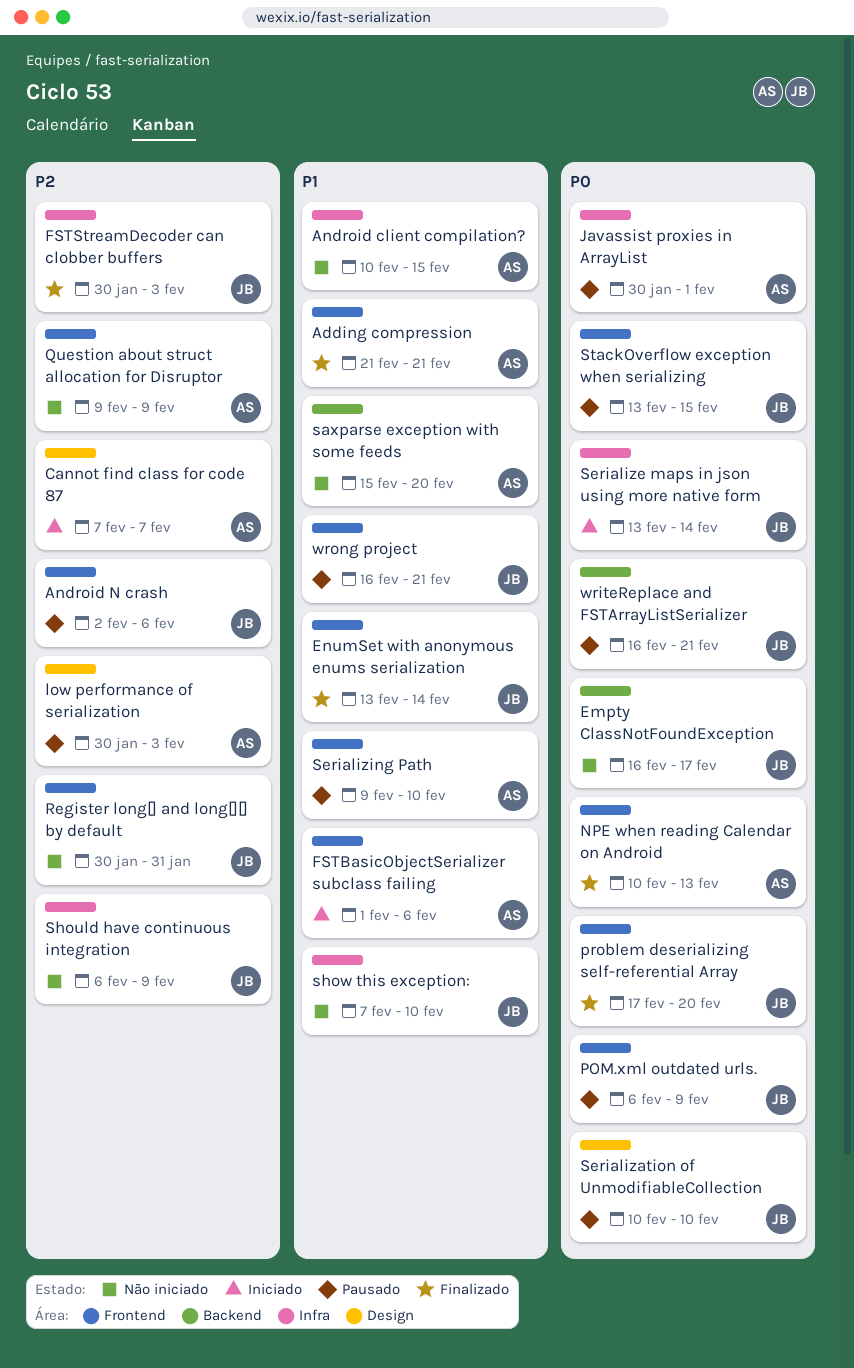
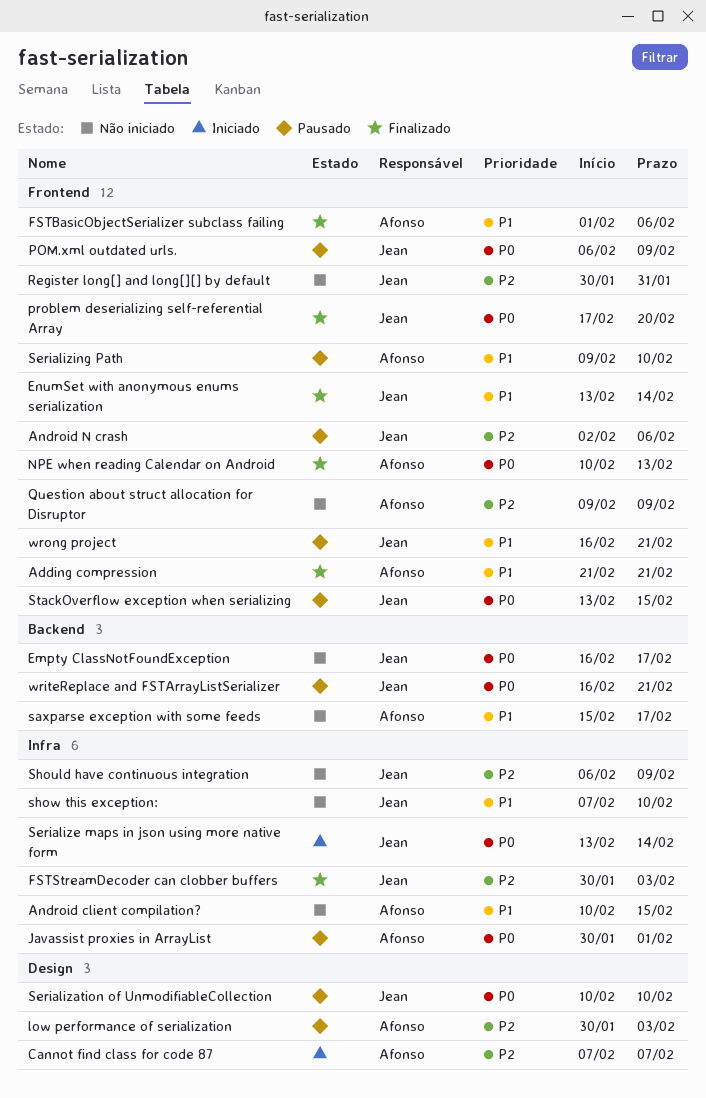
FSTBasicObjectSerializer subclass failing, status: Iniciado -> Finalizado
saxparse exception with some feeds, due: Feb 20 -> Feb 17

